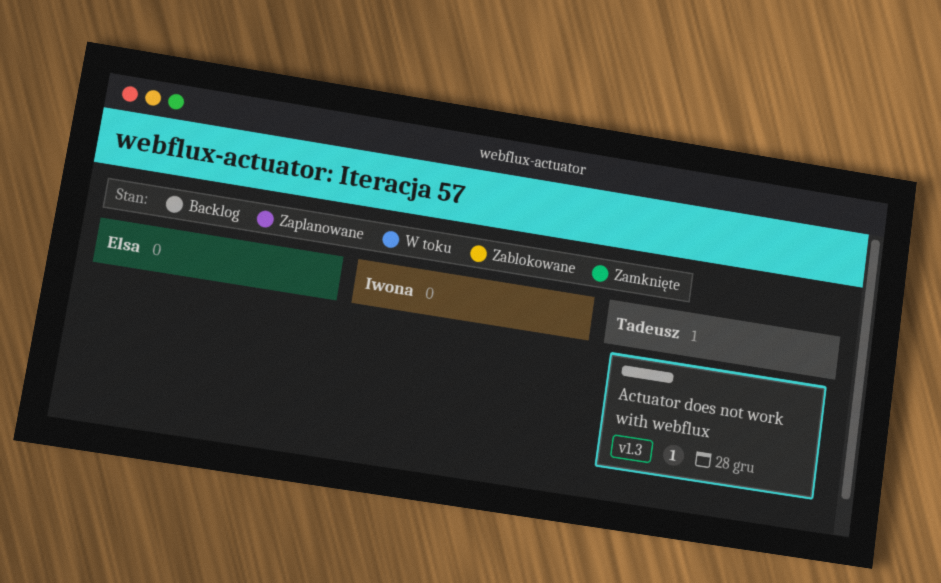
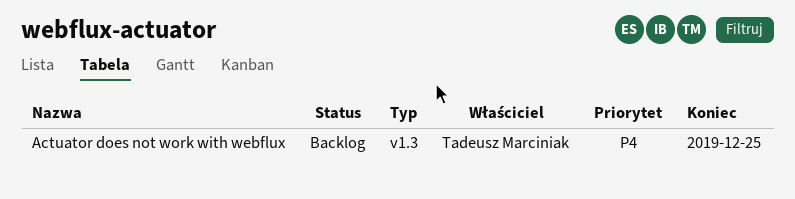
Actuator does not work with webflux, due: Dec 28 -> Dec 25

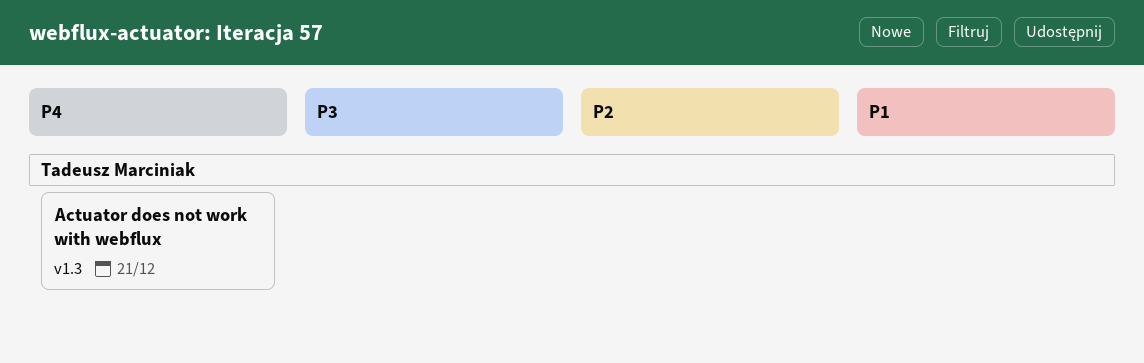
Actuator does not work with webflux, due: Dec 25 -> Dec 21

